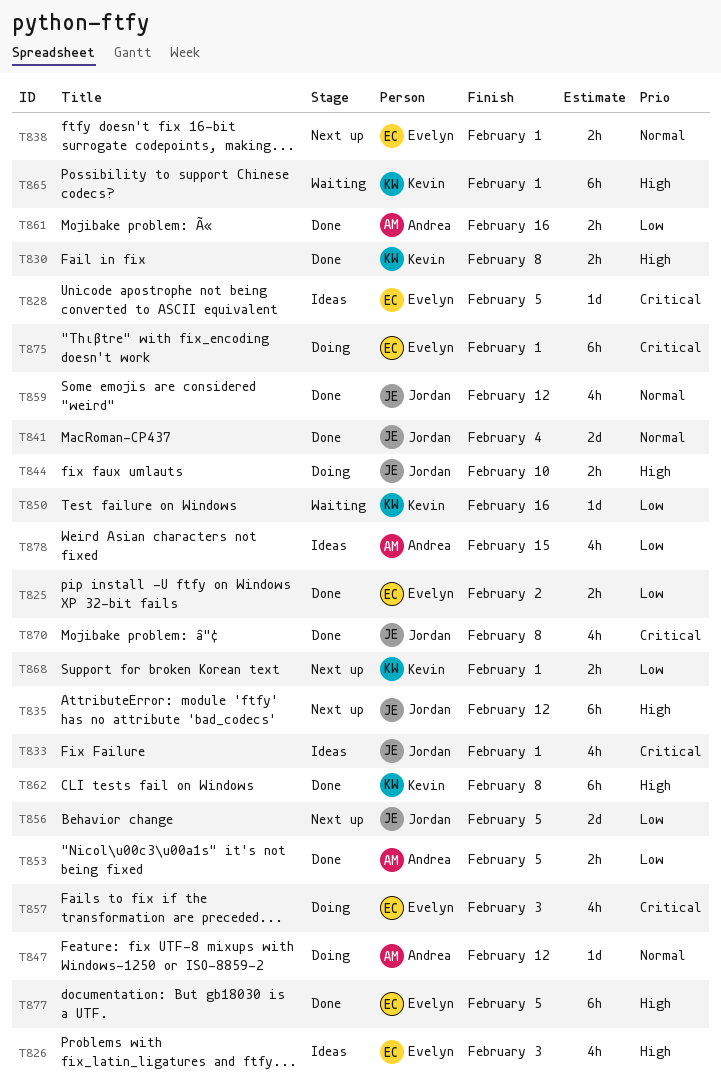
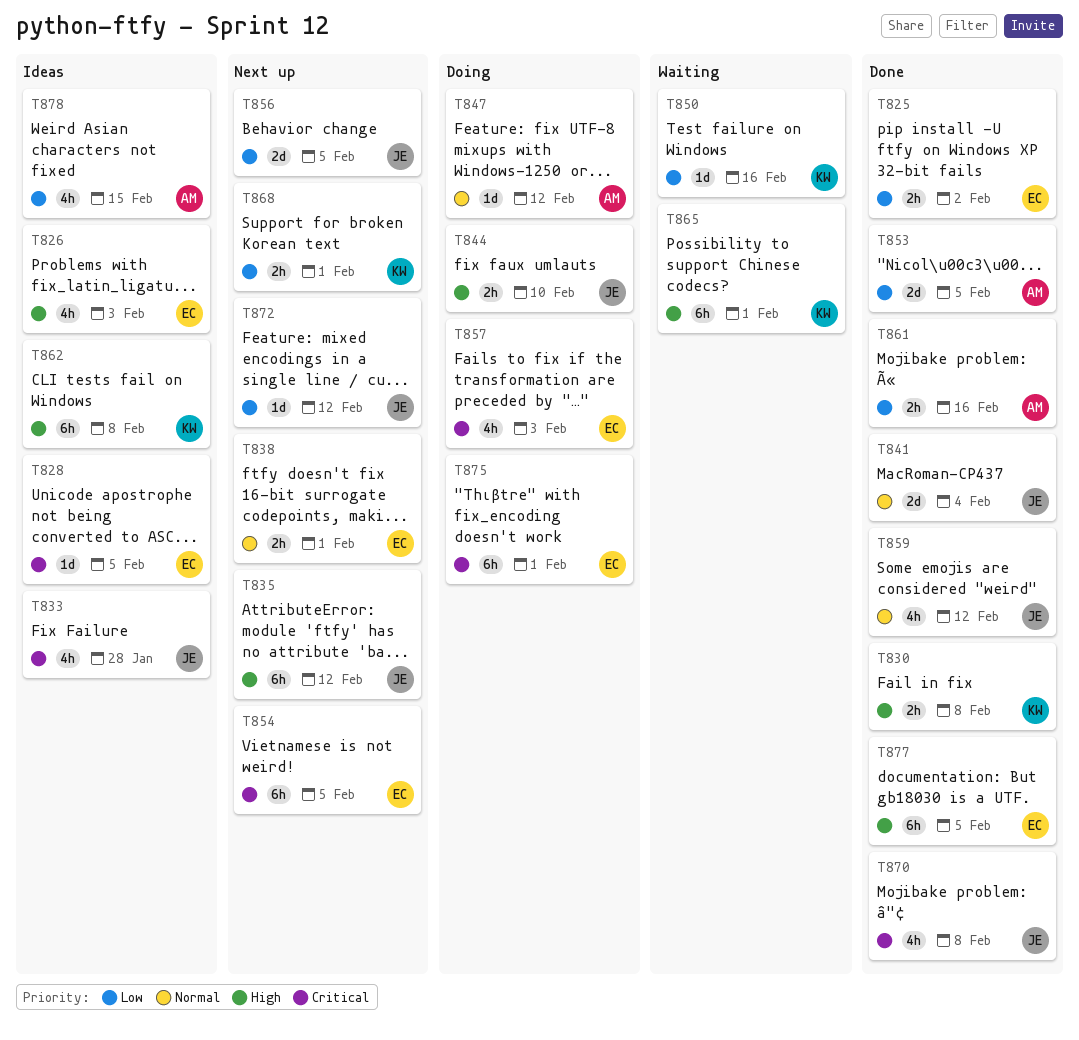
T833, due: Feb 1 -> Jan 28
T853, estimate: 2h -> 2d
T854: none -> present
T862, status: Done -> Ideas
T872: none -> present

